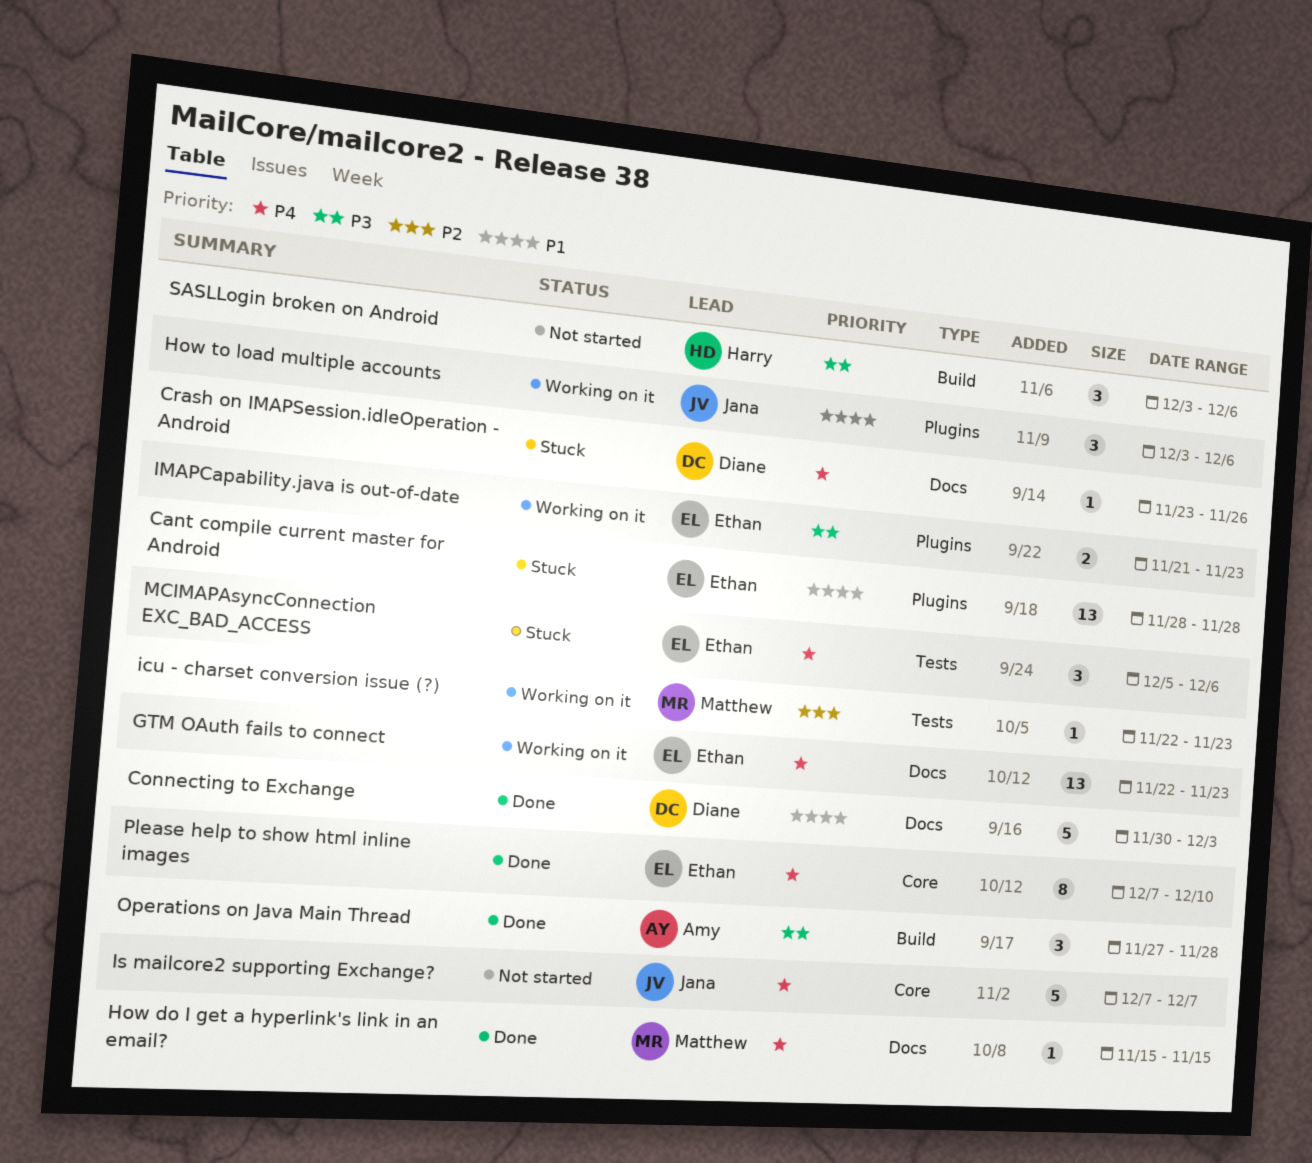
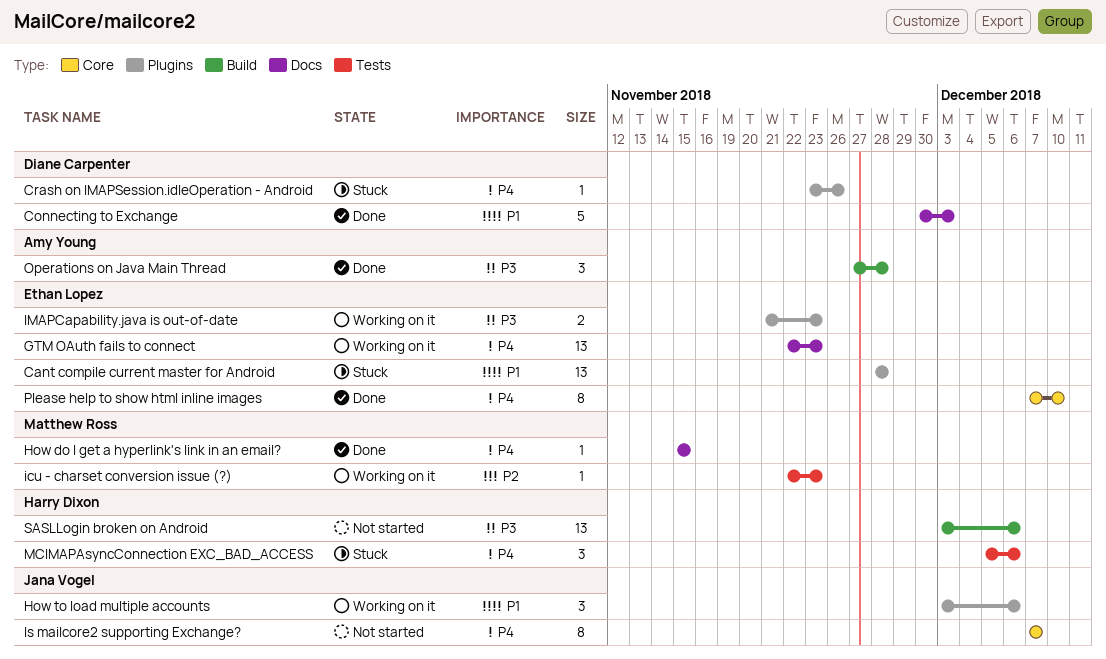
Crash on IMAPSession.idleOperation - Android, label: Docs -> Plugins
Is mailcore2 supporting Exchange?, estimate: 5 -> 8
MCIMAPAsyncConnection EXC_BAD_ACCESS, owner: Ethan Lopez -> Harry Dixon
SASLLogin broken on Android, estimate: 3 -> 13

